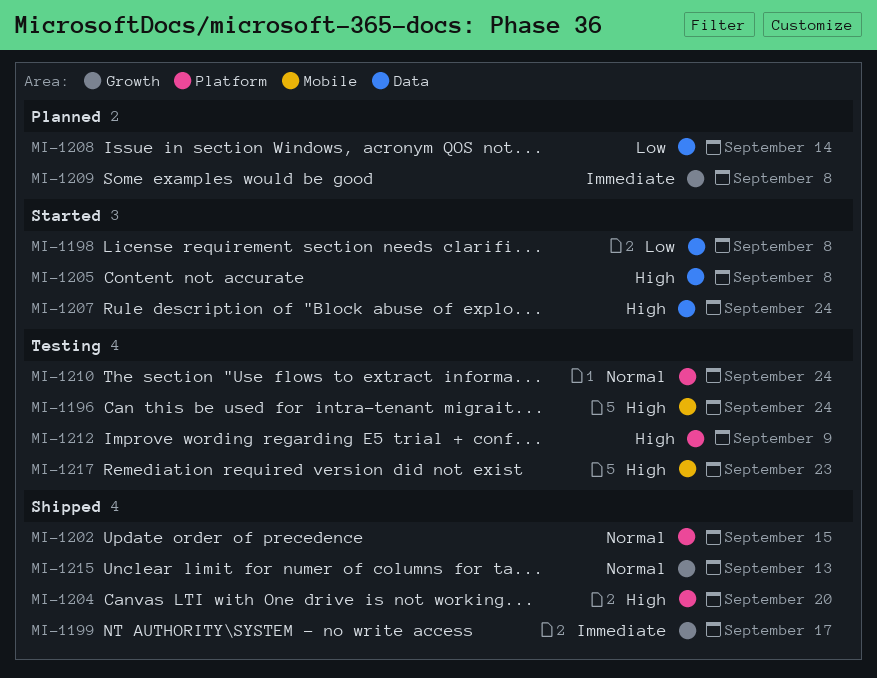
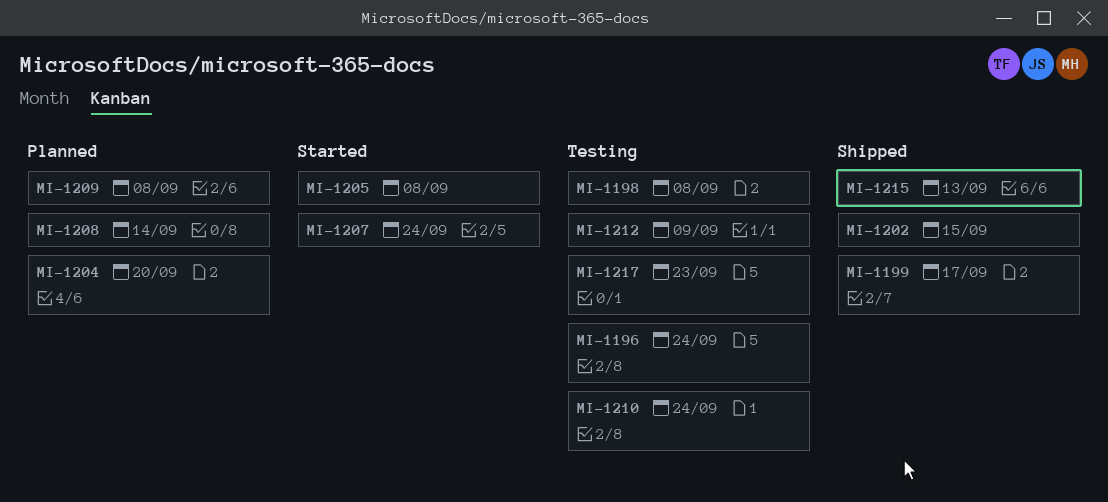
MI-1198, status: Started -> Testing
MI-1204, status: Shipped -> Planned

